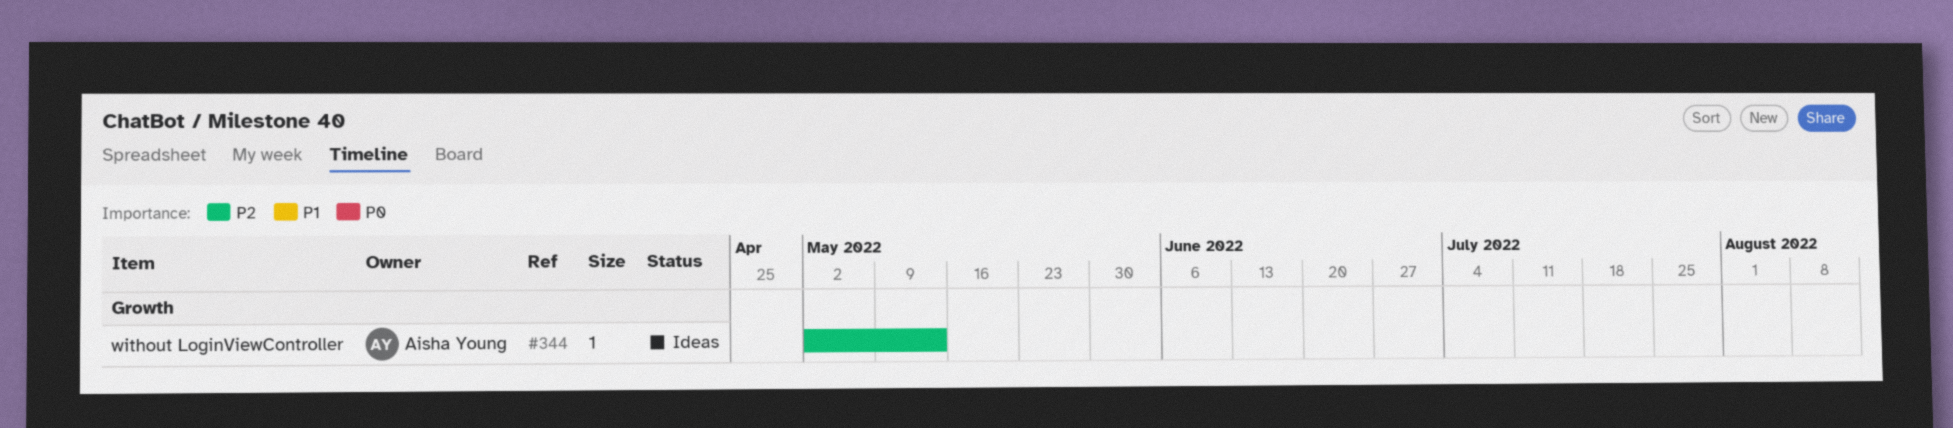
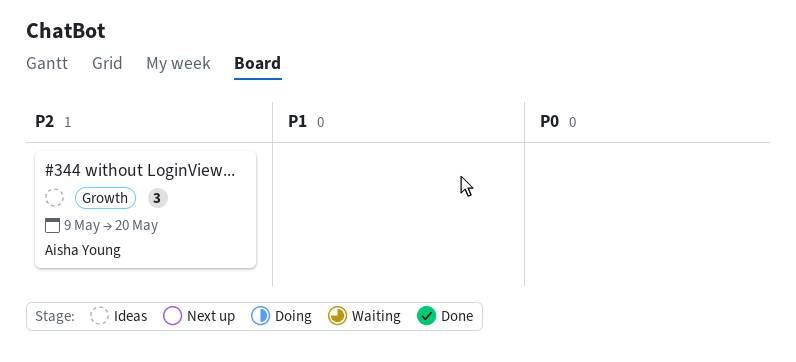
#344, estimate: 1 -> 3
#344, start: May 2 -> May 9
#344, due: May 13 -> May 20

